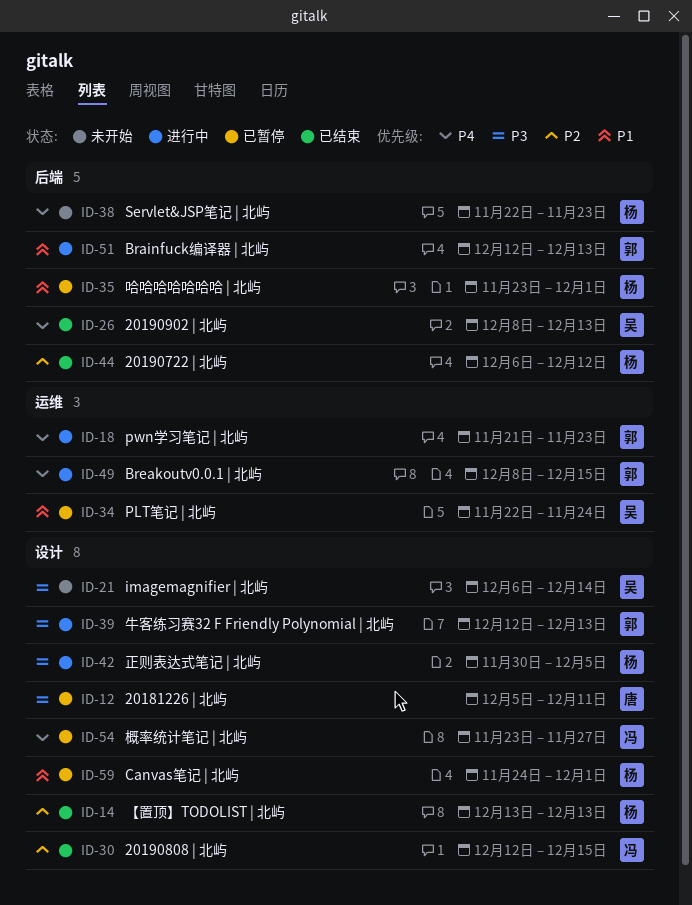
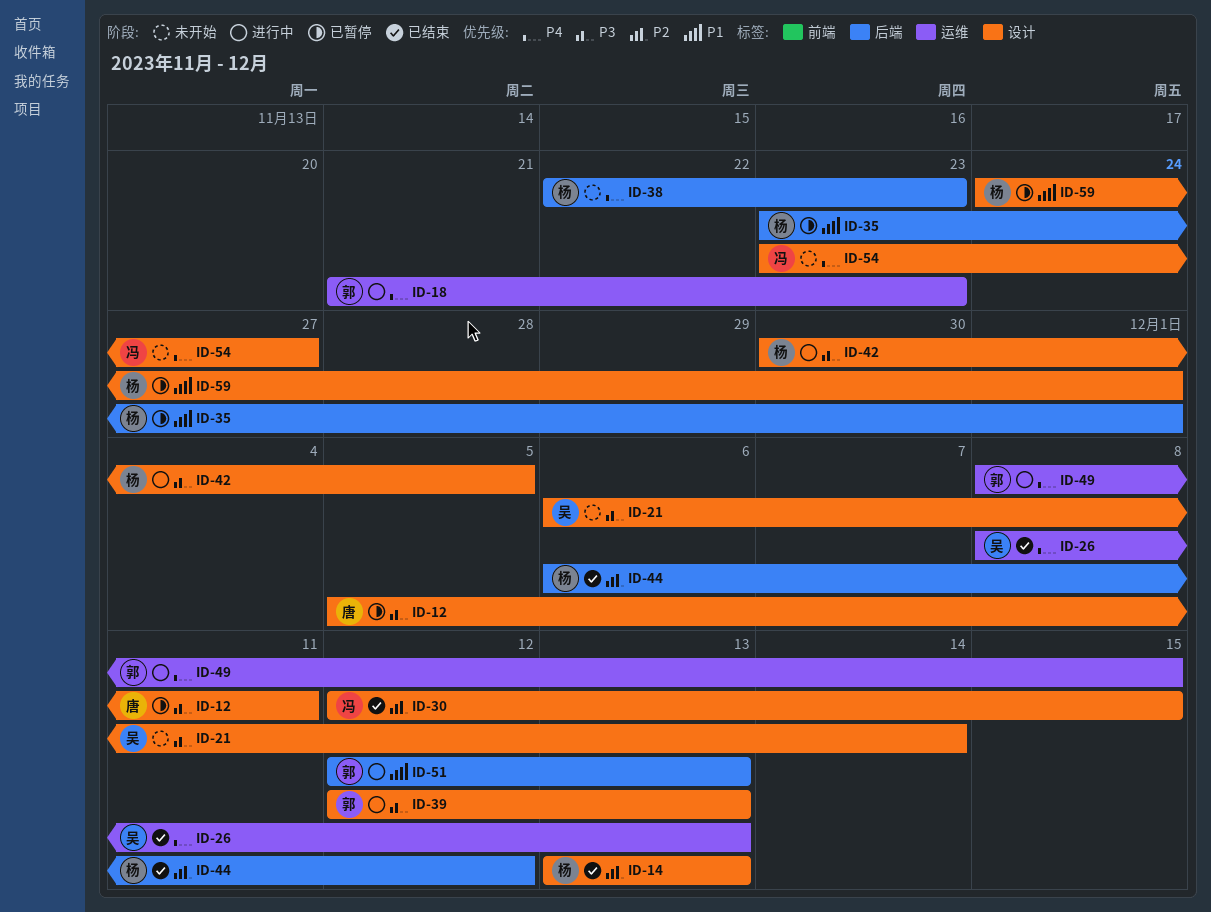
ID-26, label: 后端 -> 运维
ID-34: present -> none
ID-54, status: 已暂停 -> 未开始

